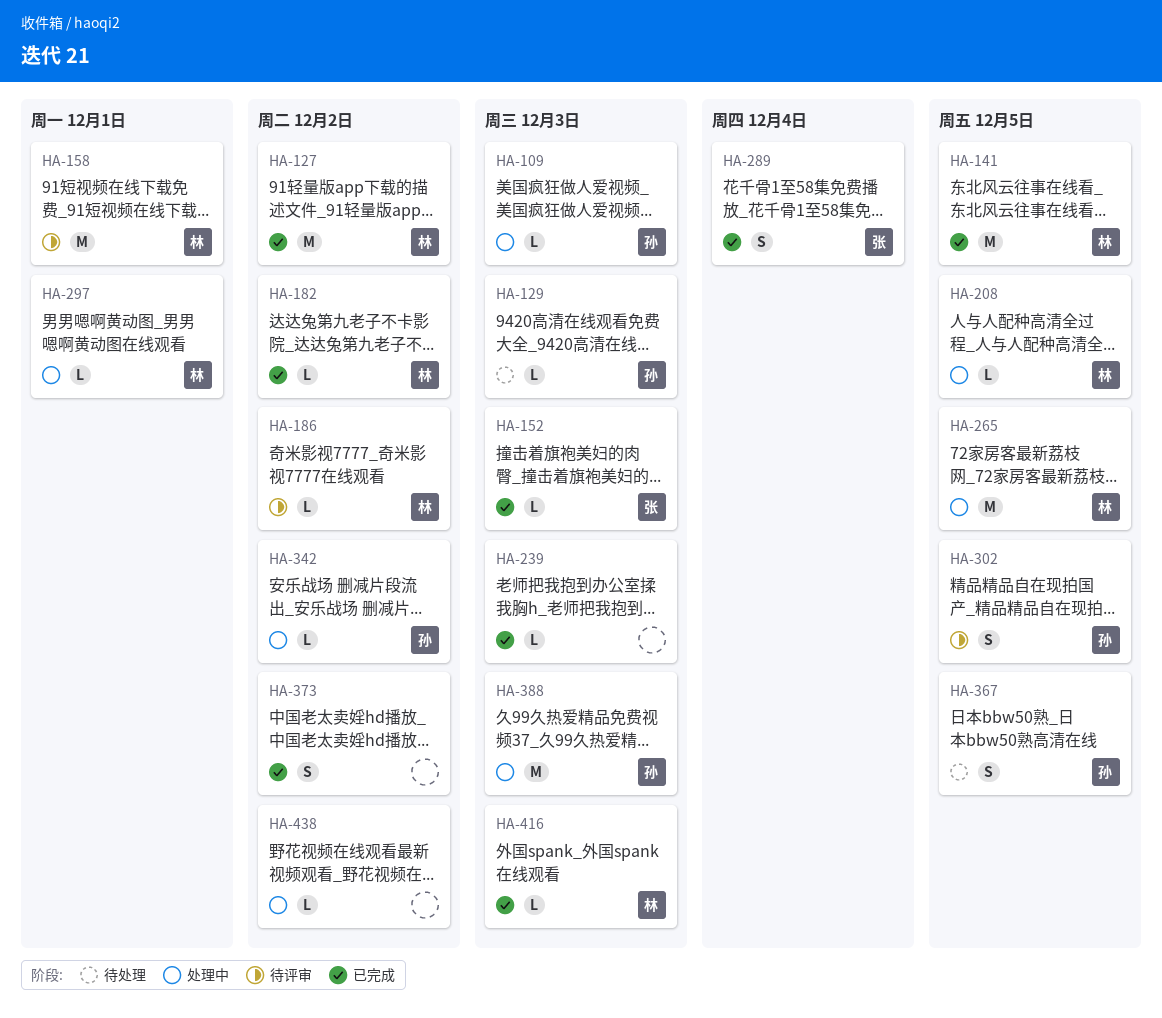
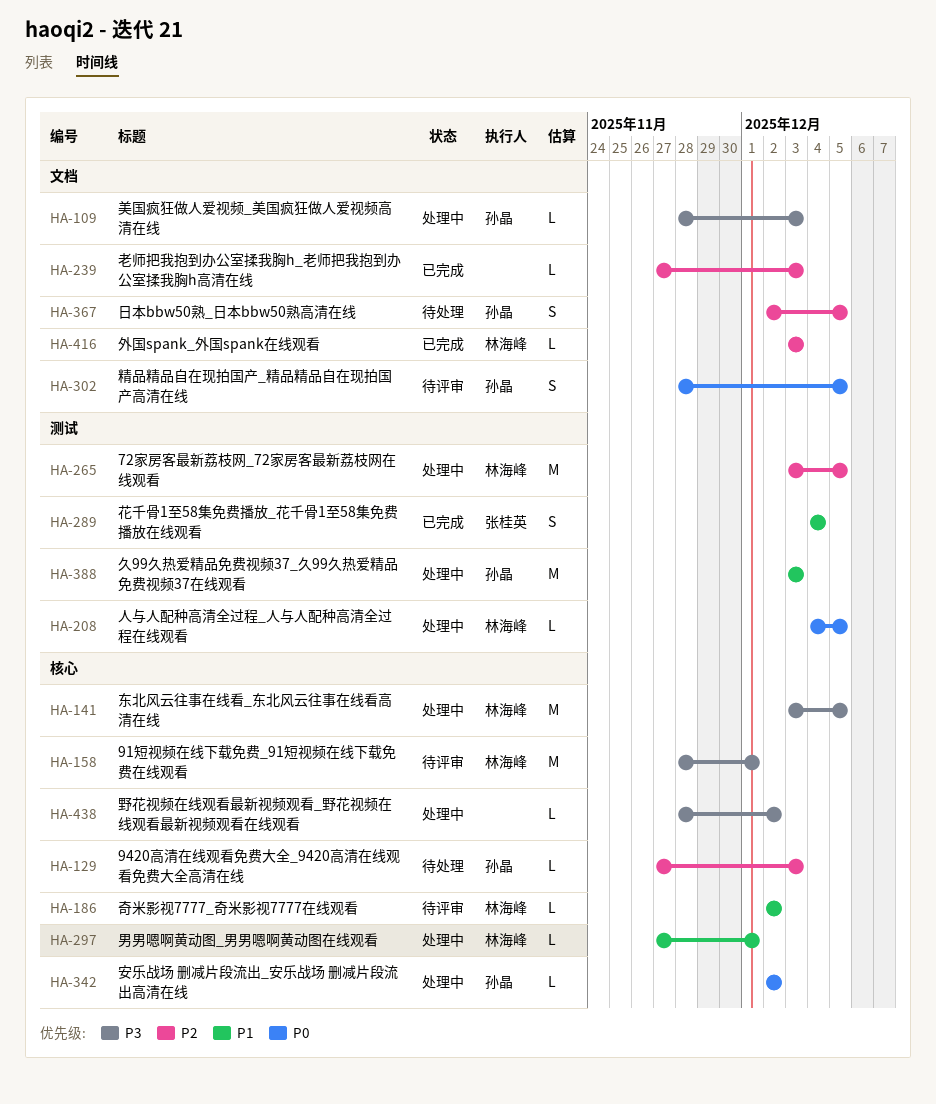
HA-127: present -> none
HA-141, status: 已完成 -> 处理中
HA-152: present -> none
HA-182: present -> none
HA-373: present -> none

